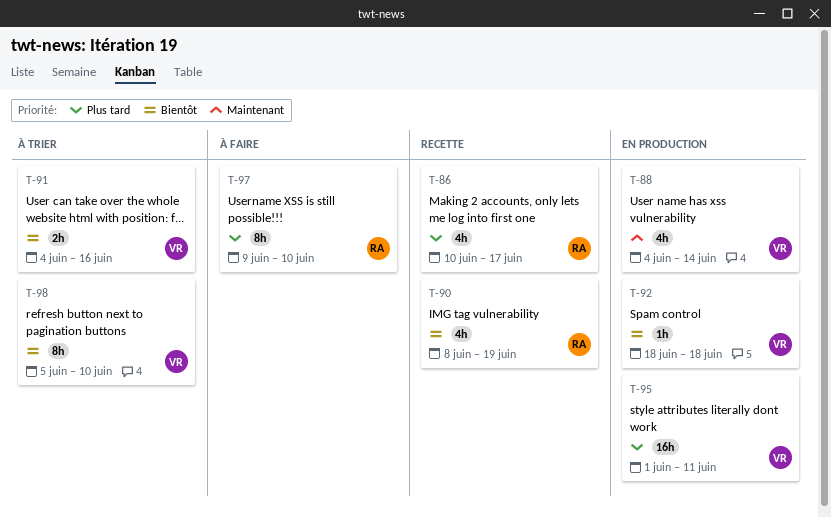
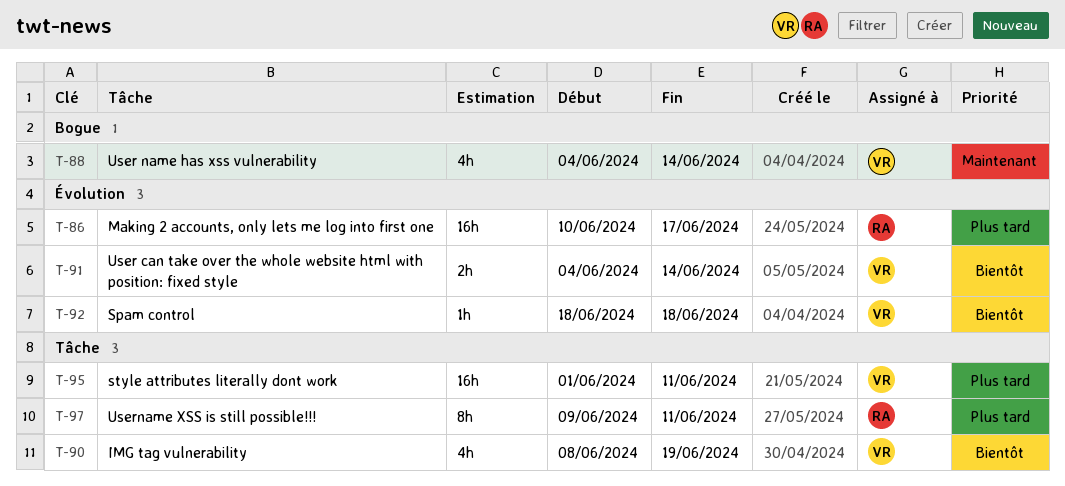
T-86, estimate: 4h -> 16h
T-90, owner: RA -> VR
T-91, due: Jun 16 -> Jun 14
T-97, due: Jun 10 -> Jun 11
T-98: present -> none

